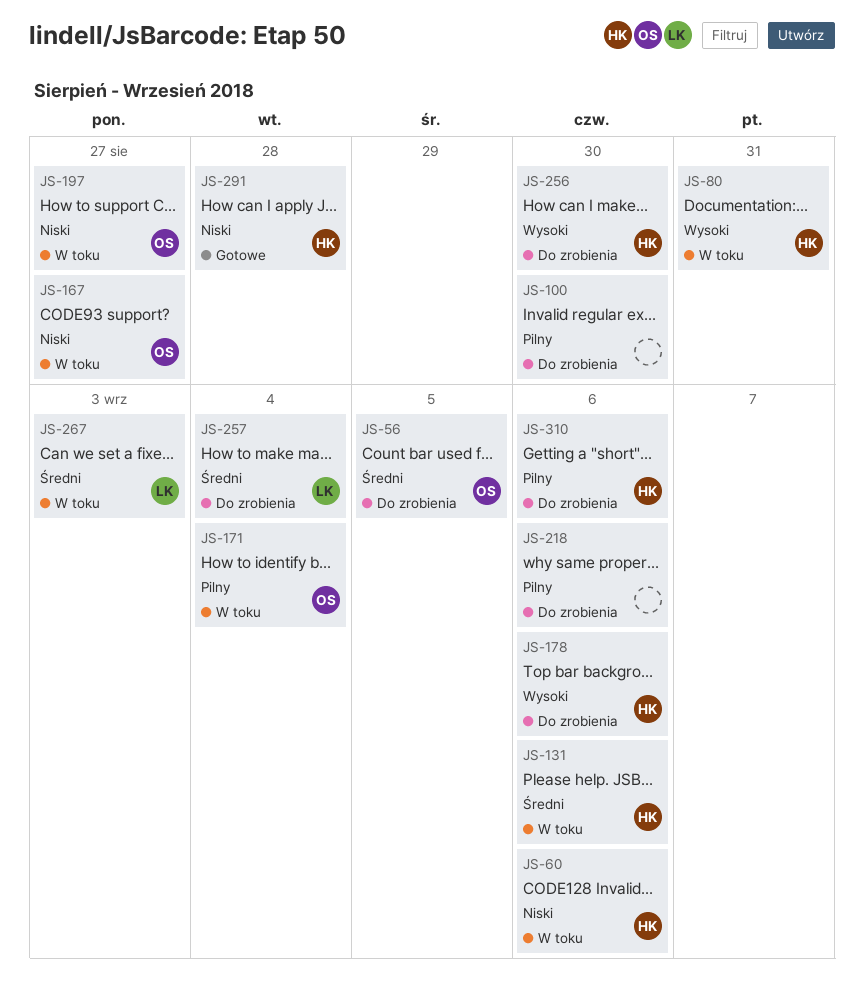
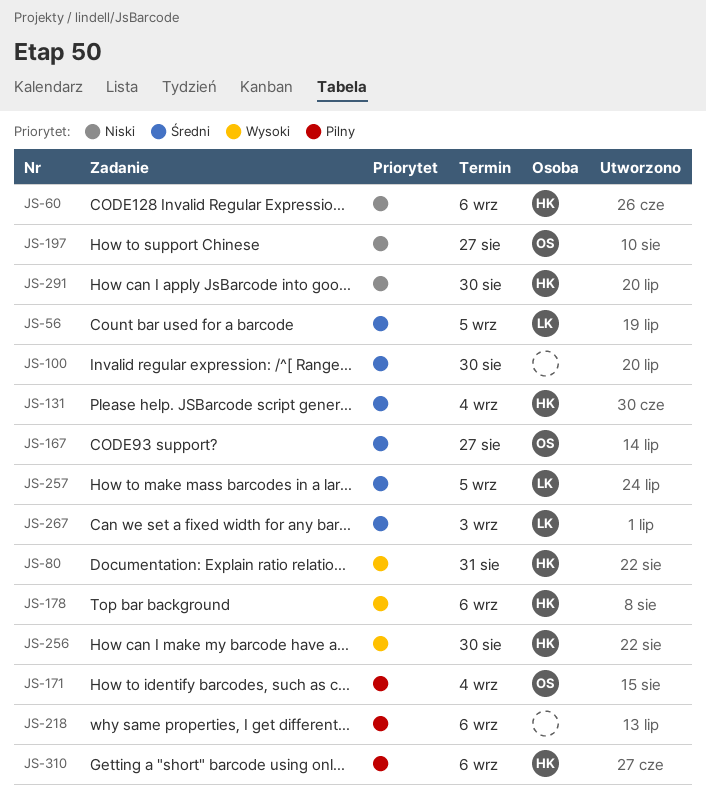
JS-56, owner: OS -> LK
JS-100, priority: Pilny -> Średni
JS-131, due: Sep 6 -> Sep 4
JS-167, priority: Niski -> Średni
JS-257, due: Sep 4 -> Sep 5
JS-291, due: Aug 28 -> Aug 30

